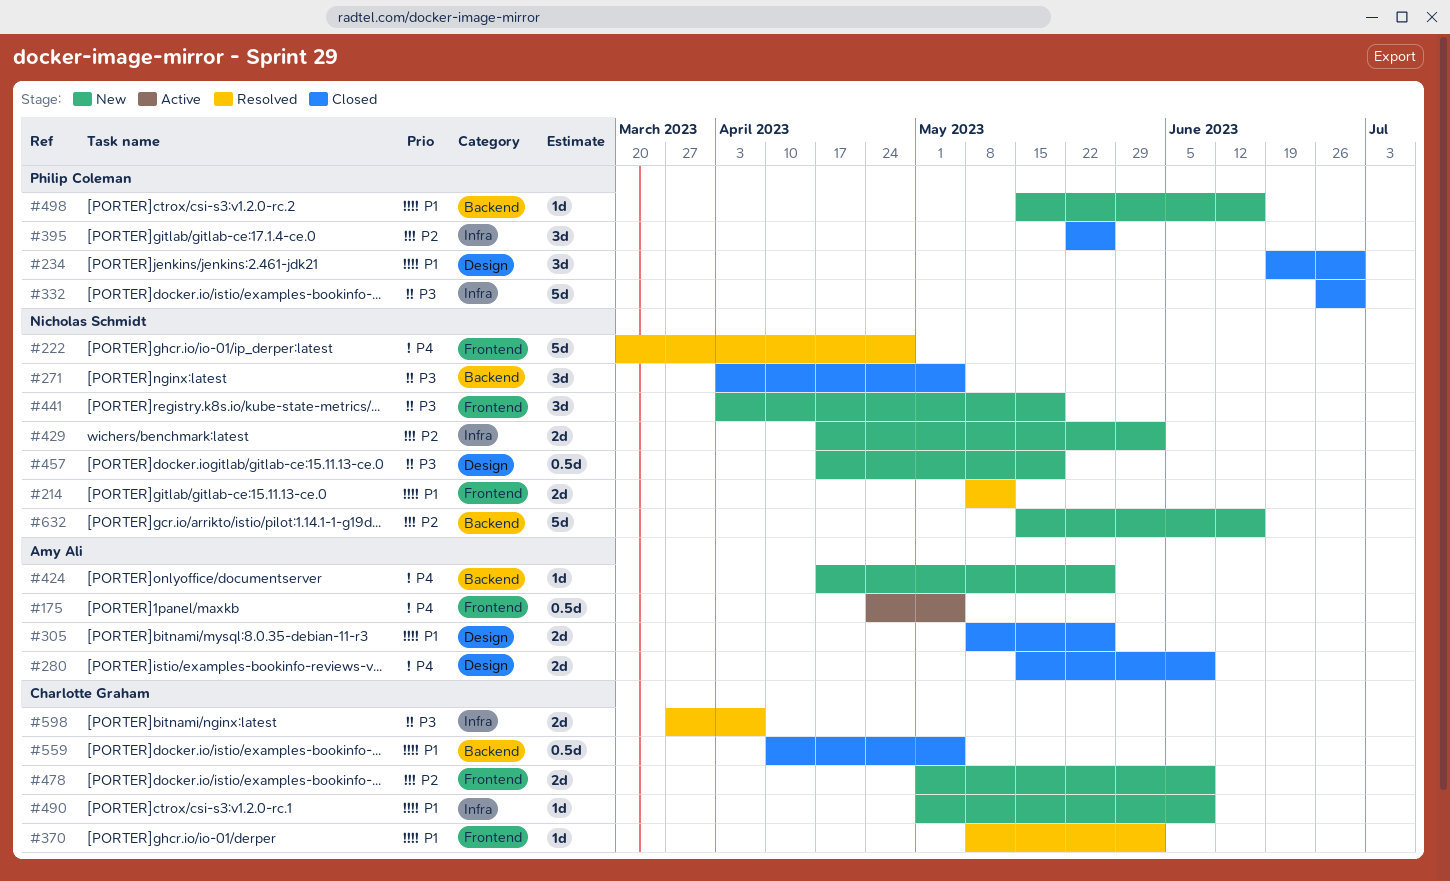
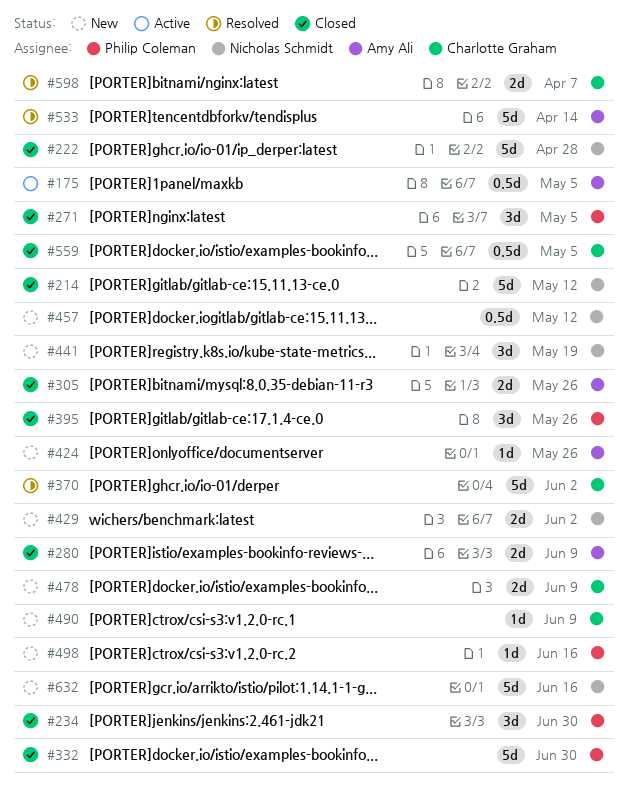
#214, status: Resolved -> Closed
#214, estimate: 2d -> 5d
#222, status: Resolved -> Closed
#271, owner: Nicholas Schmidt -> Philip Coleman
#370, estimate: 1d -> 5d
#457, due: May 19 -> May 12
#533: none -> present

